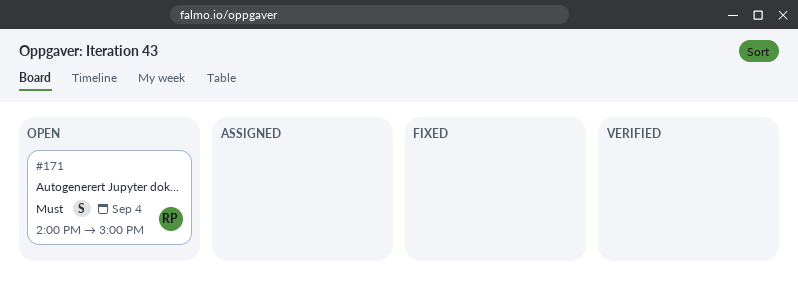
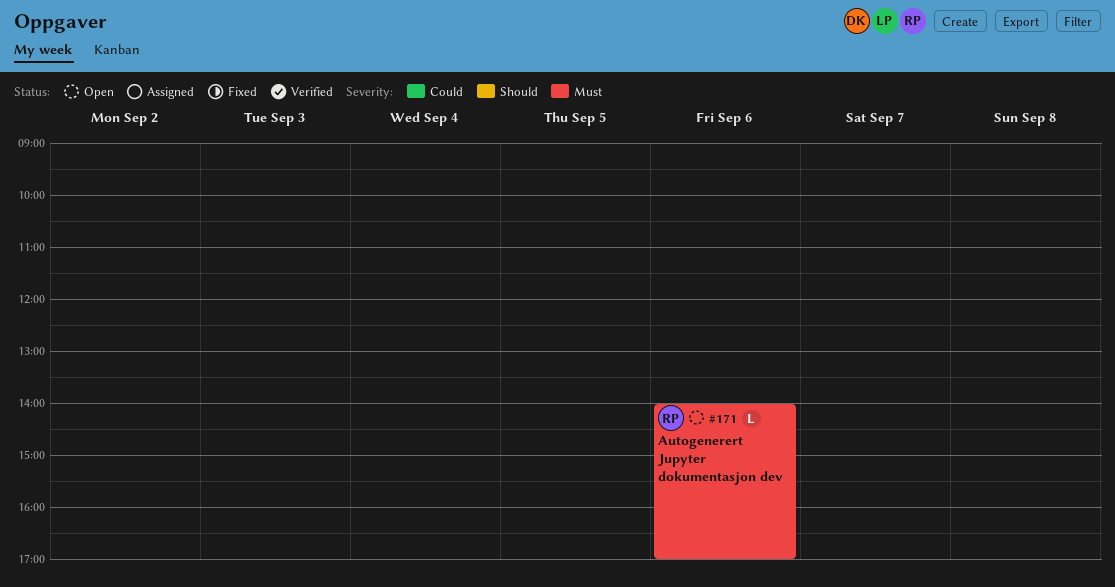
#171, estimate: S -> L
#171, day: Sep 4 -> Sep 6
#171, ends: 15:00 -> 17:00

